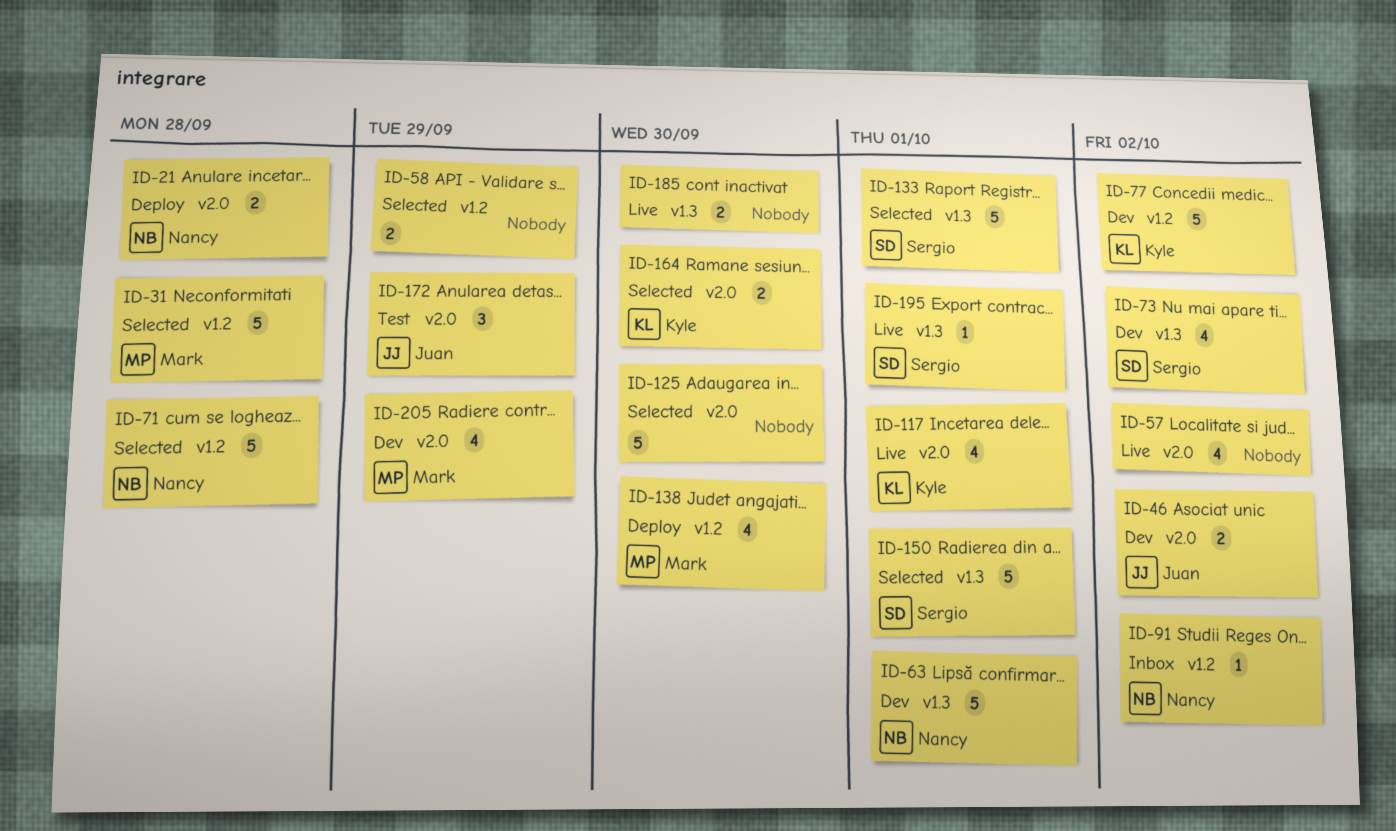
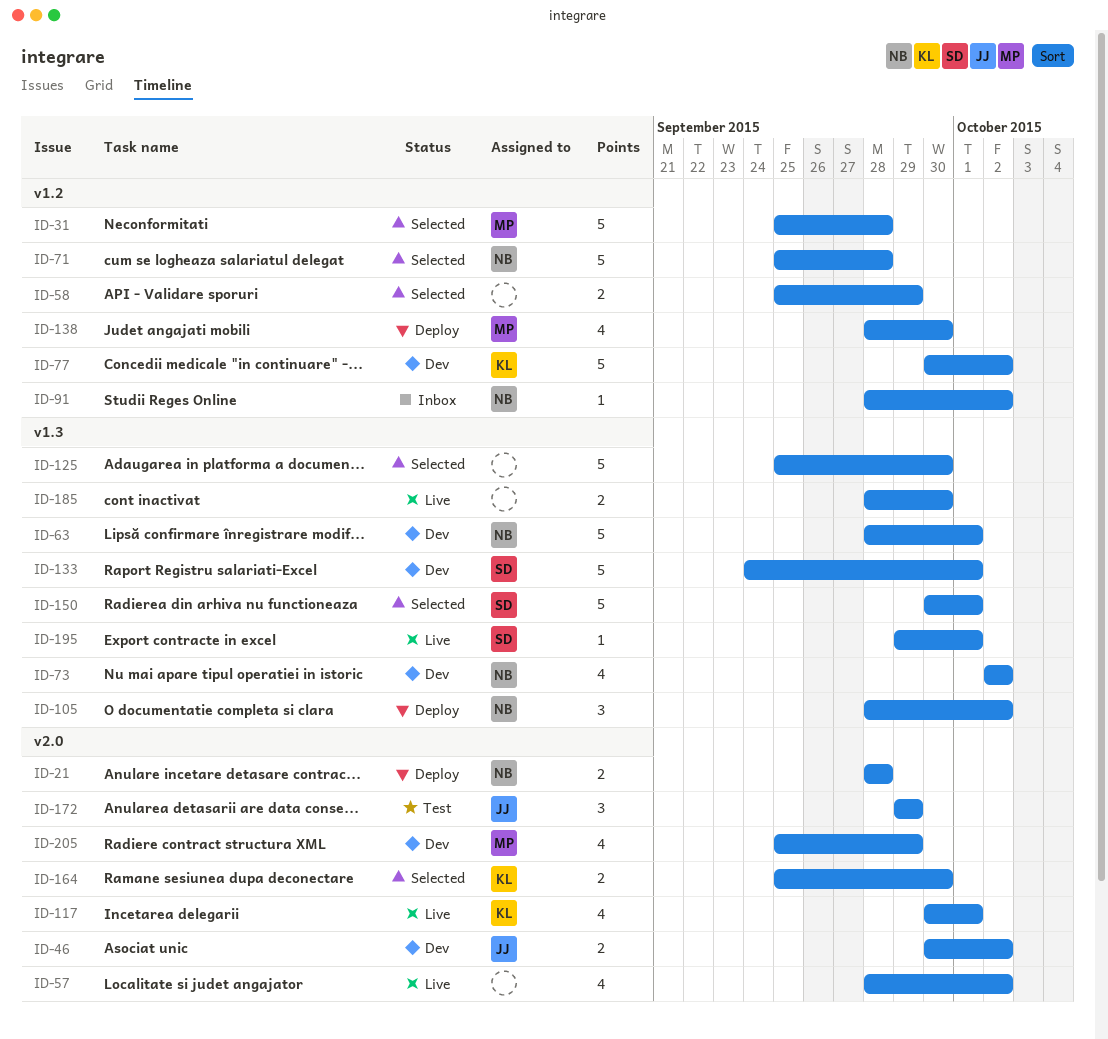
ID-73, owner: Sergio -> Nancy
ID-105: none -> present
ID-125, label: v2.0 -> v1.3
ID-133, status: Selected -> Dev

